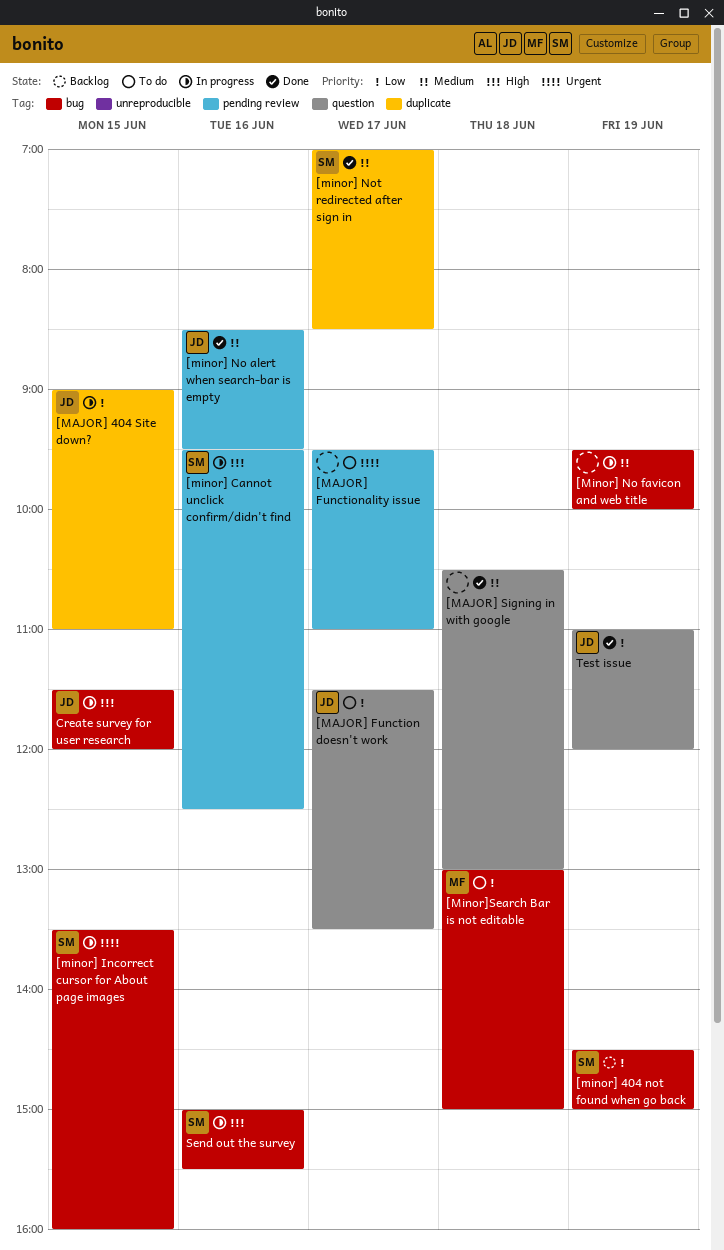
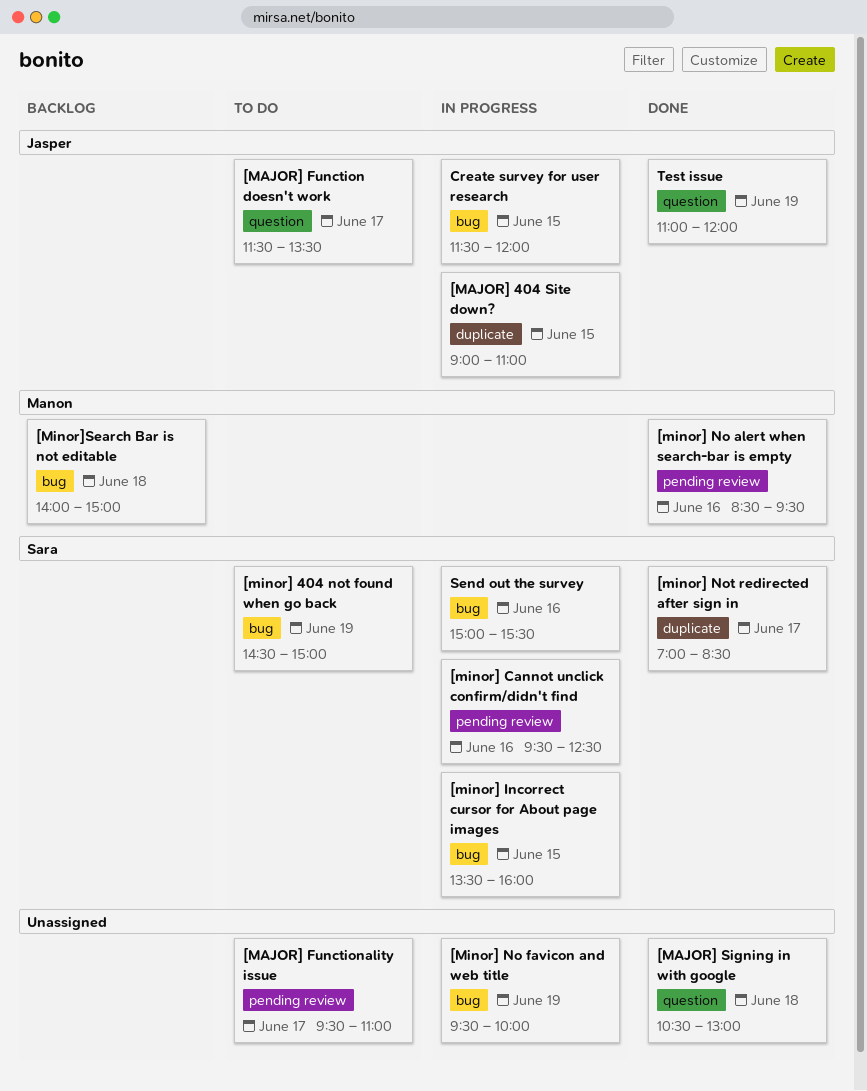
[minor] 404 not found when go back, status: Backlog -> To do
[minor] No alert when search-bar is empty, owner: Jasper -> Manon
[Minor]Search Bar is not editable, status: To do -> Backlog
[Minor]Search Bar is not editable, begins: 13:00 -> 14:00

